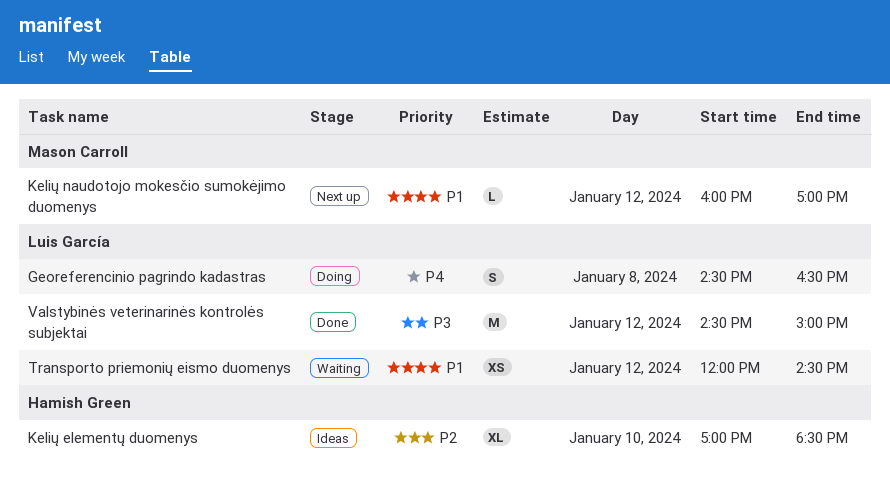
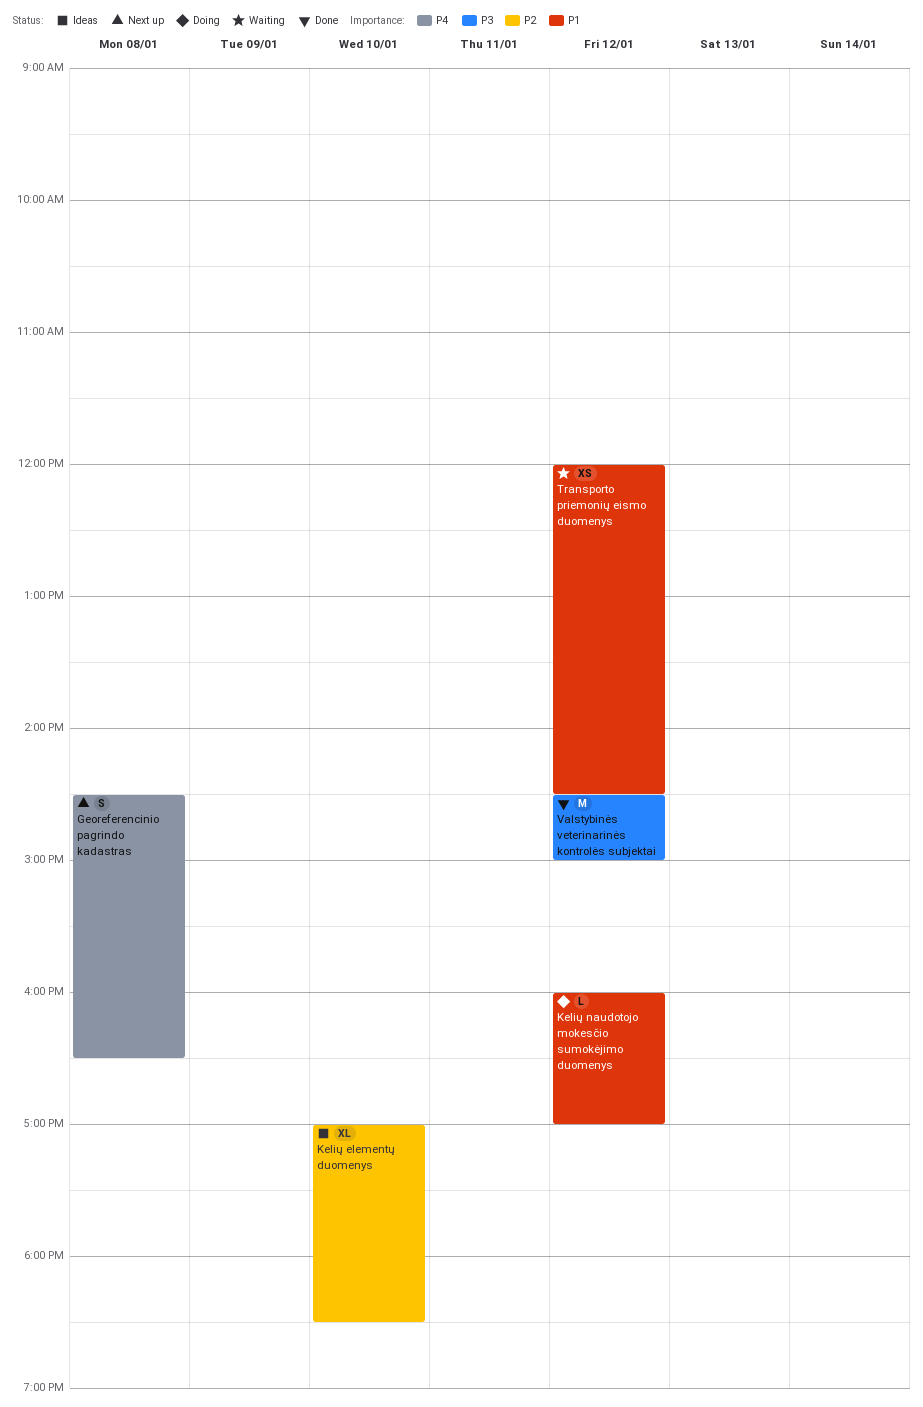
Georeferencinio pagrindo kadastras, status: Doing -> Next up
Kelių naudotojo mokesčio sumokėjimo duomenys, status: Next up -> Doing

